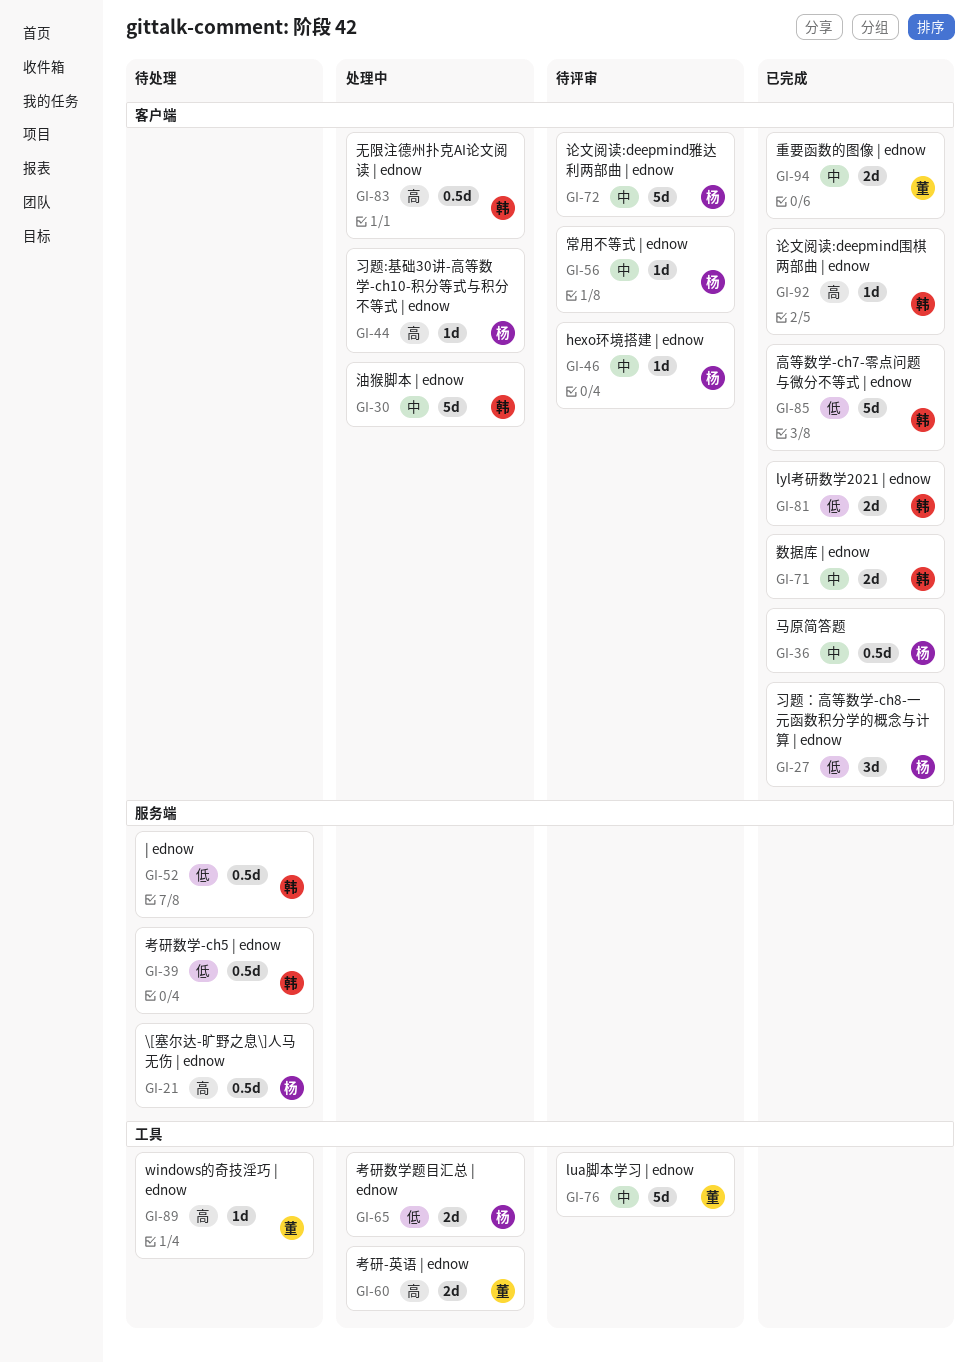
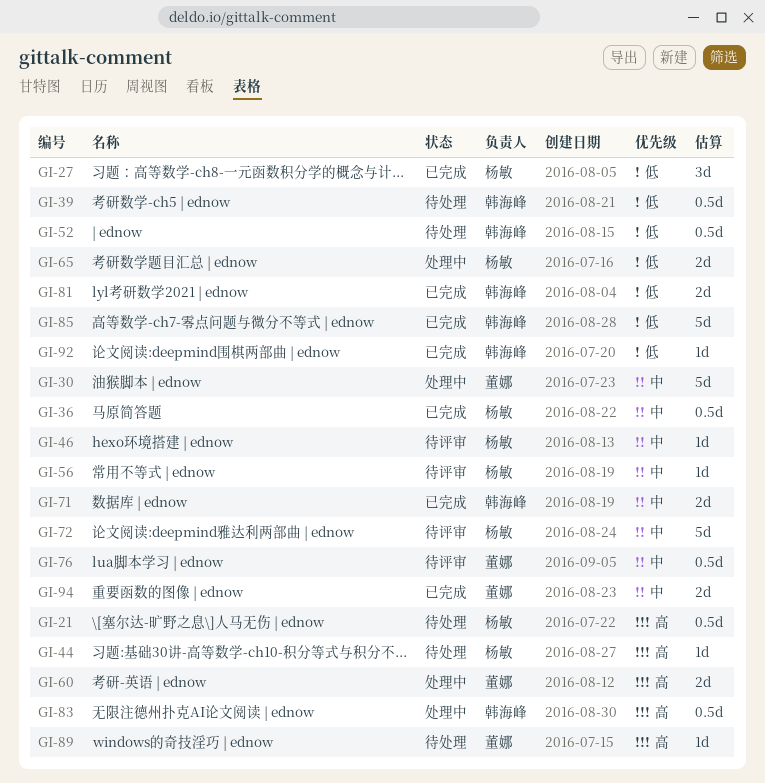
GI-30, owner: 韩海峰 -> 董娜
GI-44, status: 处理中 -> 待处理
GI-76, estimate: 5d -> 0.5d
GI-92, priority: 高 -> 低

